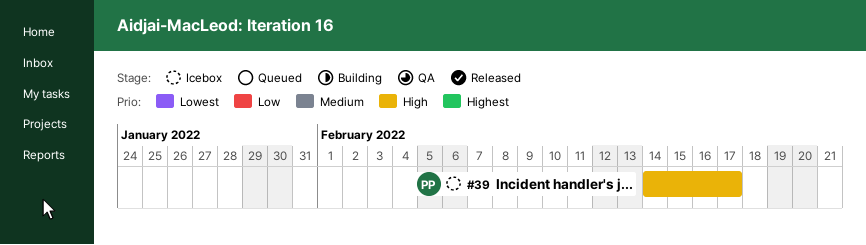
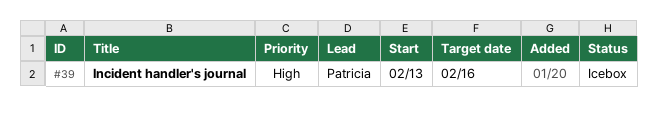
#39, start: Feb 14 -> Feb 13
#39, due: Feb 17 -> Feb 16

